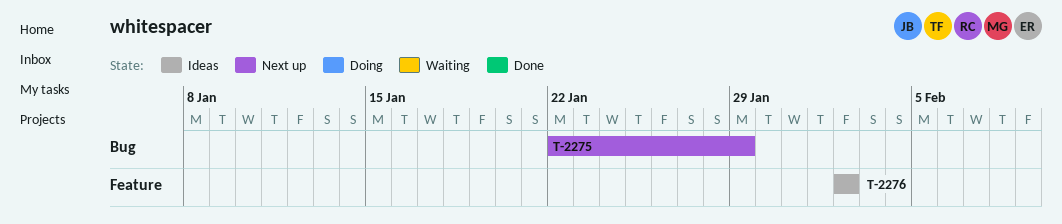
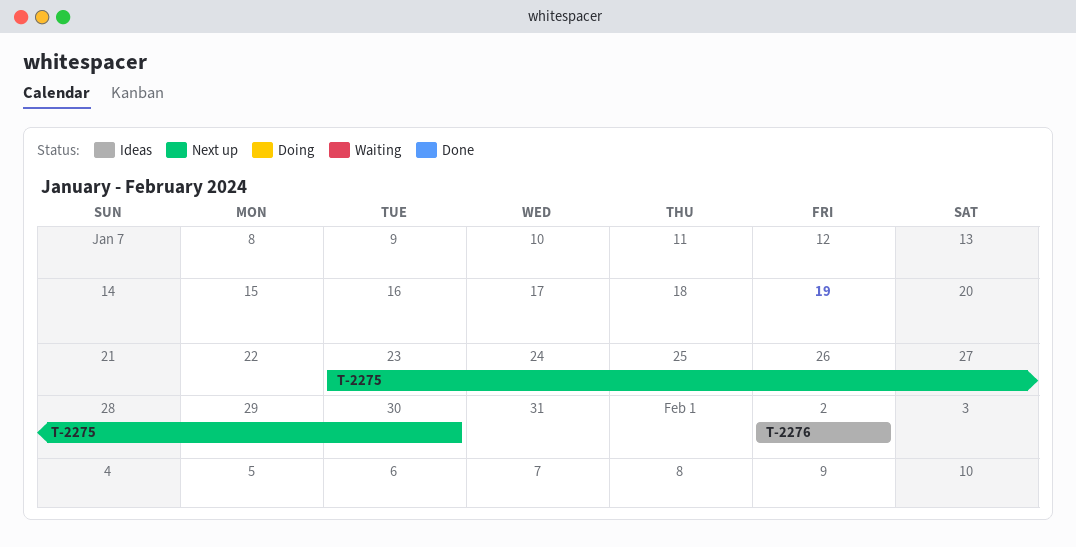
T-2275, start: Jan 22 -> Jan 23
T-2275, due: Jan 29 -> Jan 30

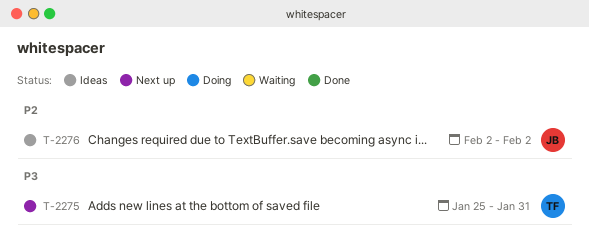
T-2275, start: Jan 23 -> Jan 25
T-2275, due: Jan 30 -> Jan 31

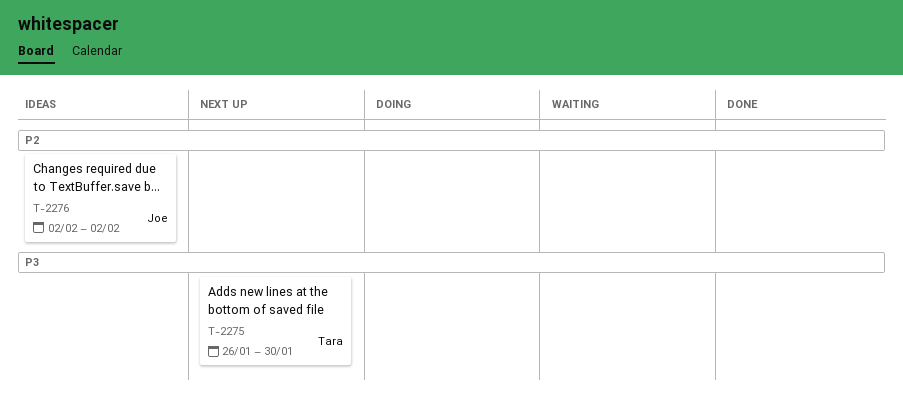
T-2275, start: Jan 25 -> Jan 26
T-2275, due: Jan 31 -> Jan 30

